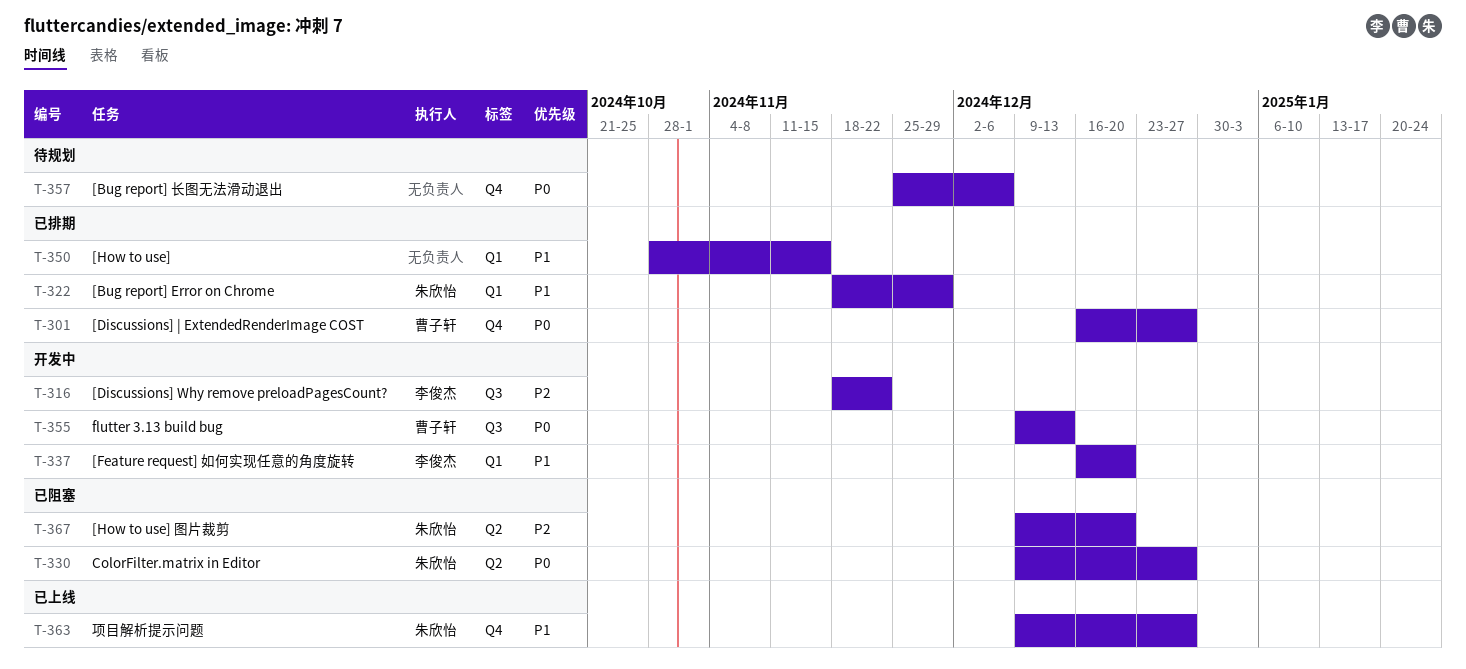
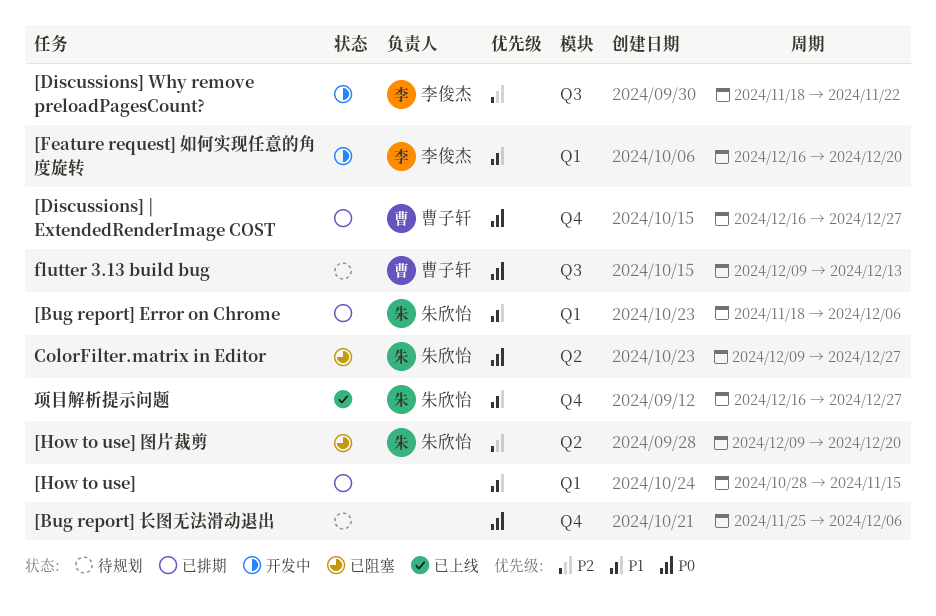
[Bug report] Error on Chrome, due: Nov 29 -> Dec 6
flutter 3.13 build bug, status: 开发中 -> 待规划
项目解析提示问题, start: Dec 9 -> Dec 16

